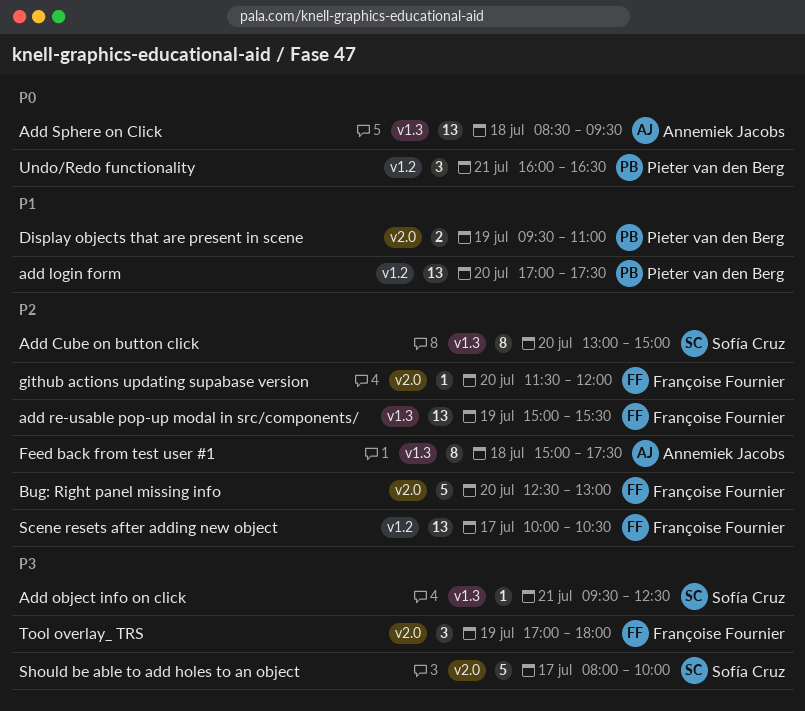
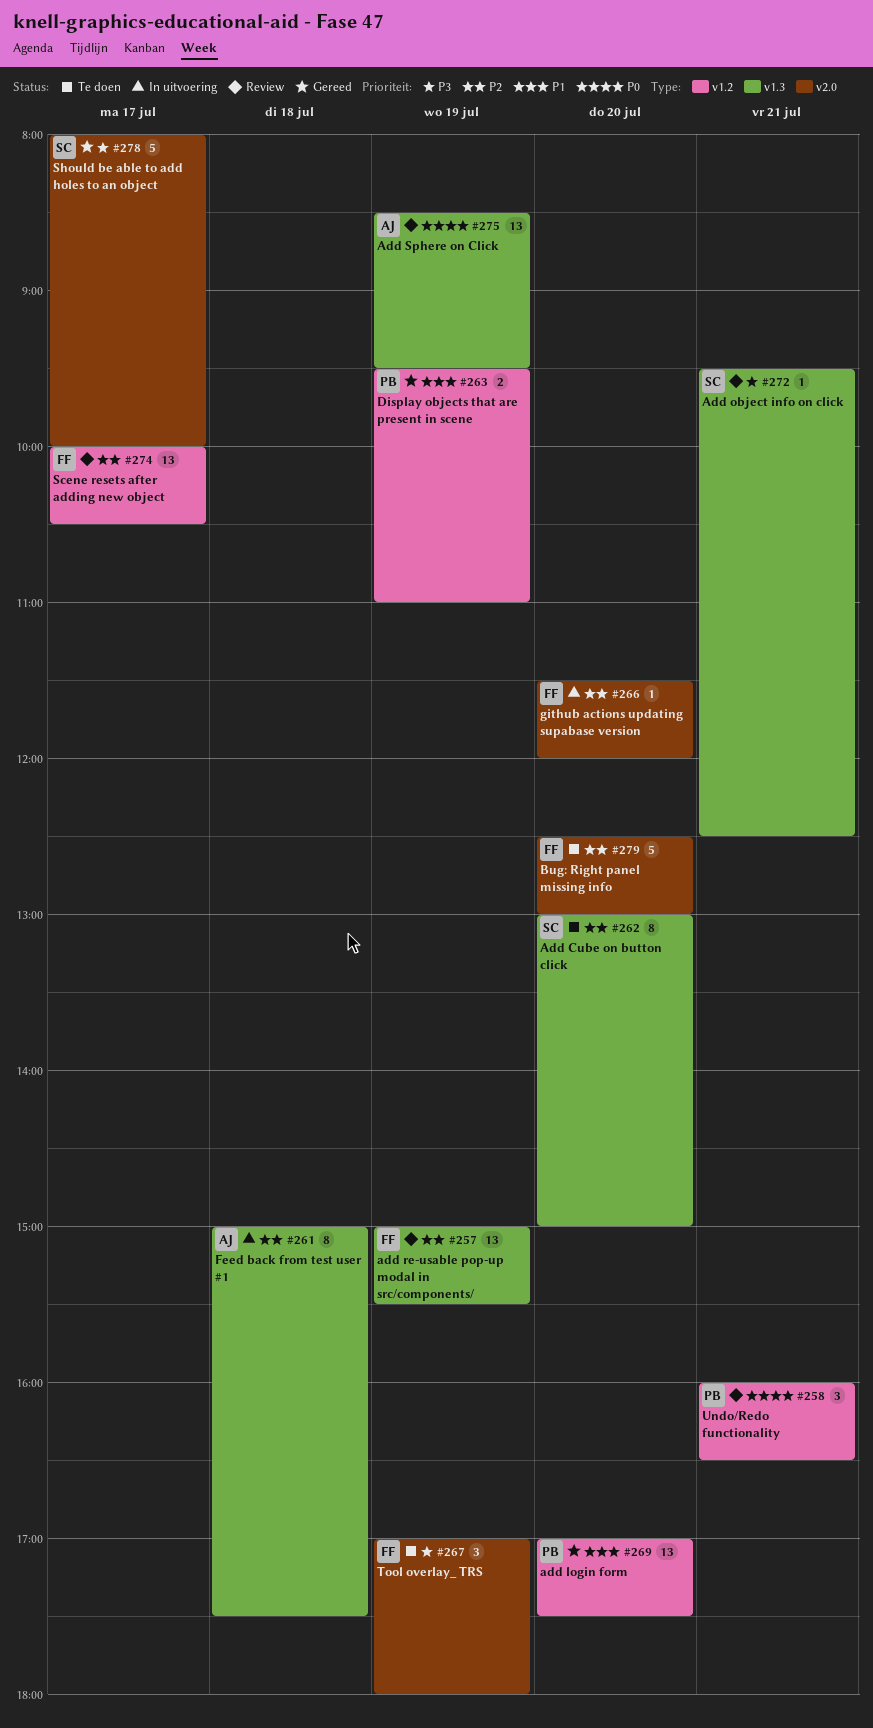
Add Sphere on Click, day: Jul 18 -> Jul 19
Display objects that are present in scene, label: v2.0 -> v1.2

